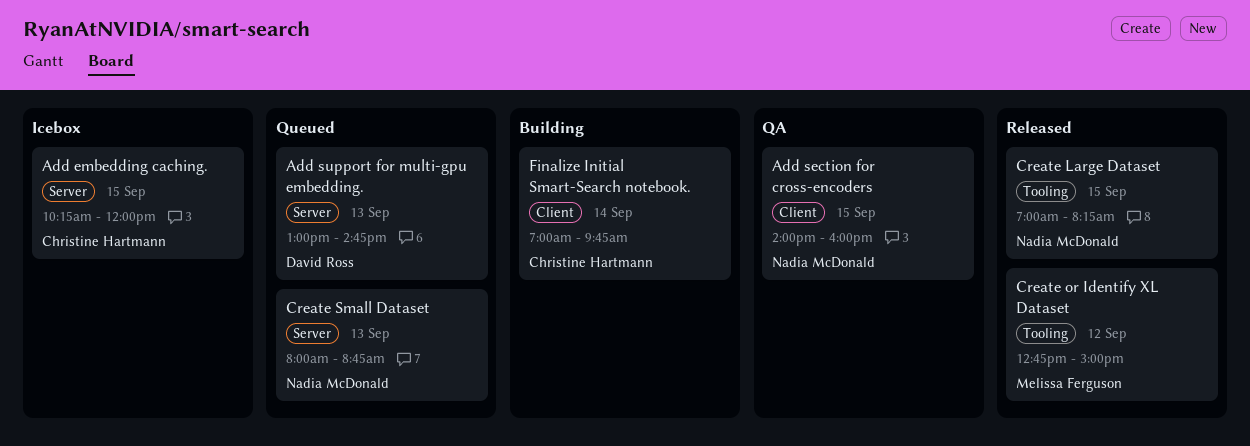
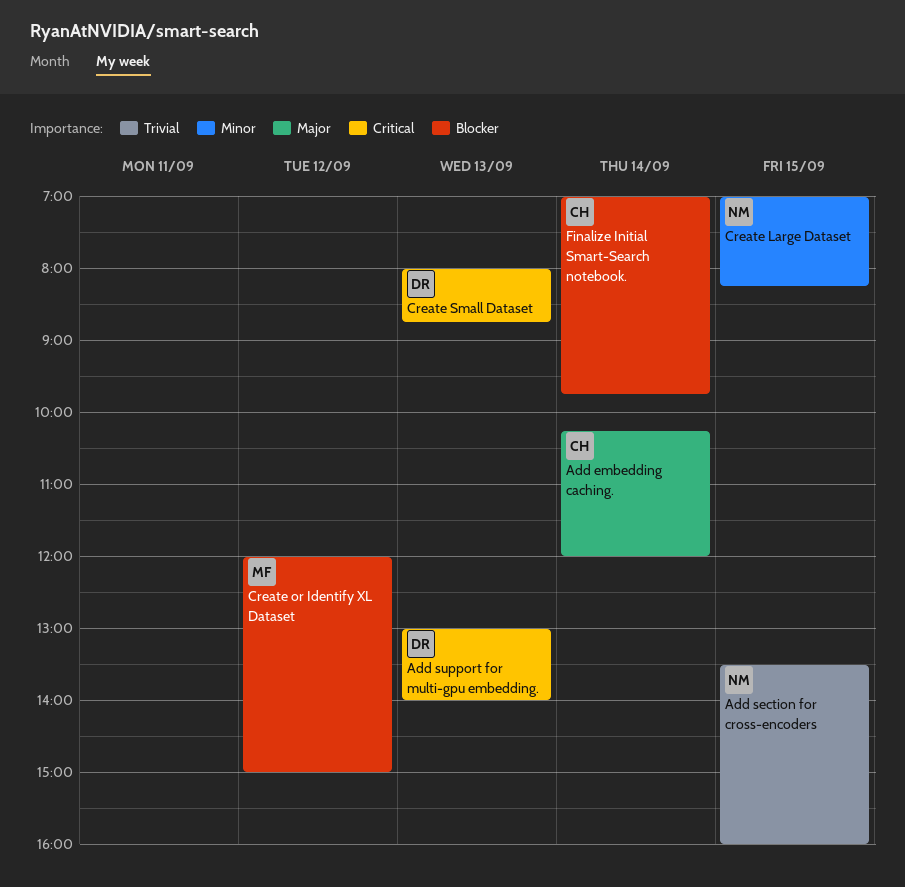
Add embedding caching., day: Sep 15 -> Sep 14
Add section for cross-encoders, begins: 14:00 -> 13:30
Add support for multi-gpu embedding., ends: 14:45 -> 14:00
Create or Identify XL Dataset, begins: 12:45 -> 12:00
Create Small Dataset, owner: Nadia McDonald -> David Ross

